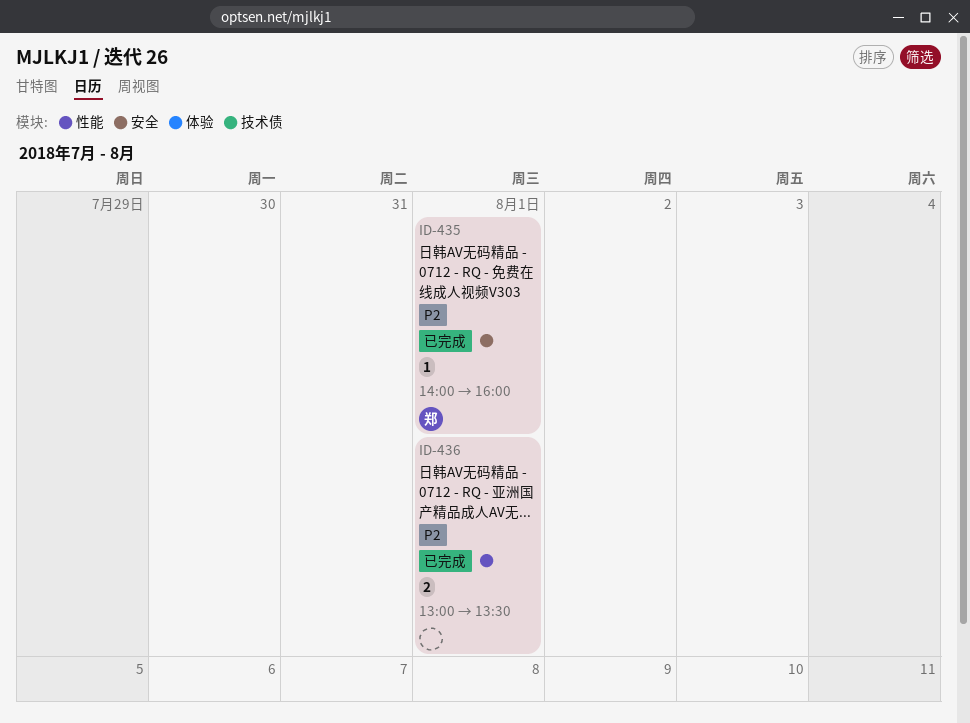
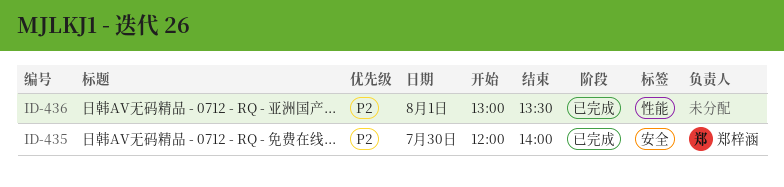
ID-435, day: Aug 1 -> Jul 30
ID-435, begins: 14:00 -> 12:00
ID-435, ends: 16:00 -> 14:00

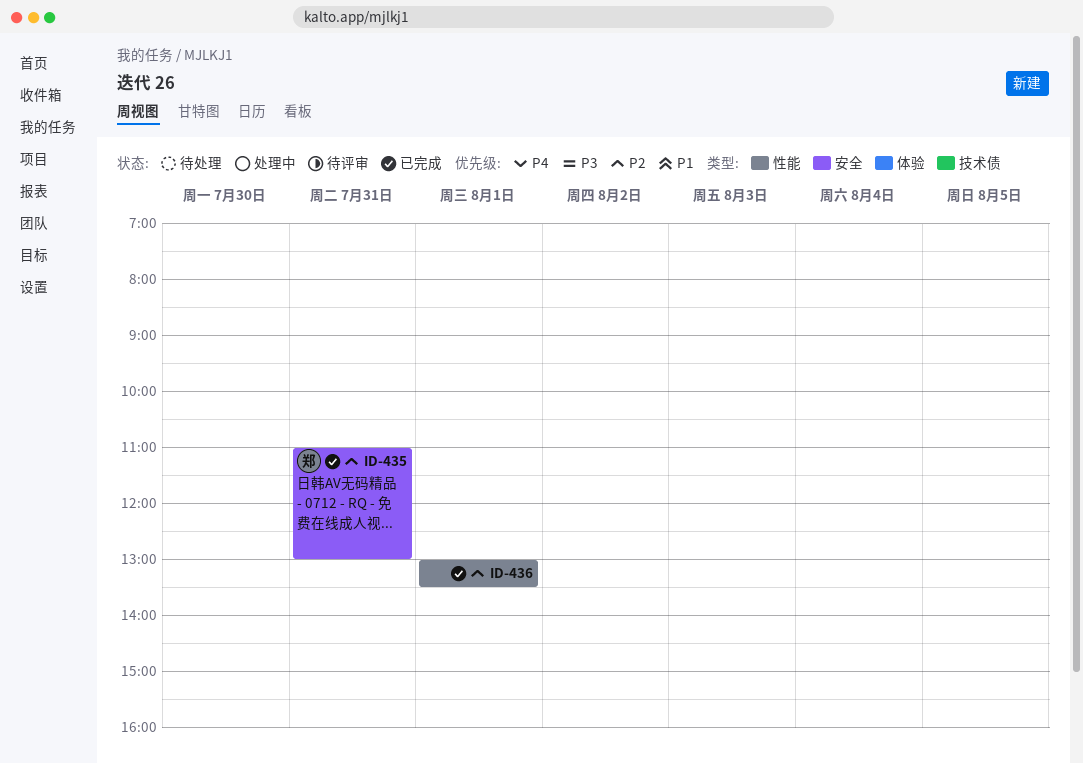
ID-435, day: Jul 30 -> Jul 31
ID-435, begins: 12:00 -> 11:00
ID-435, ends: 14:00 -> 13:00

